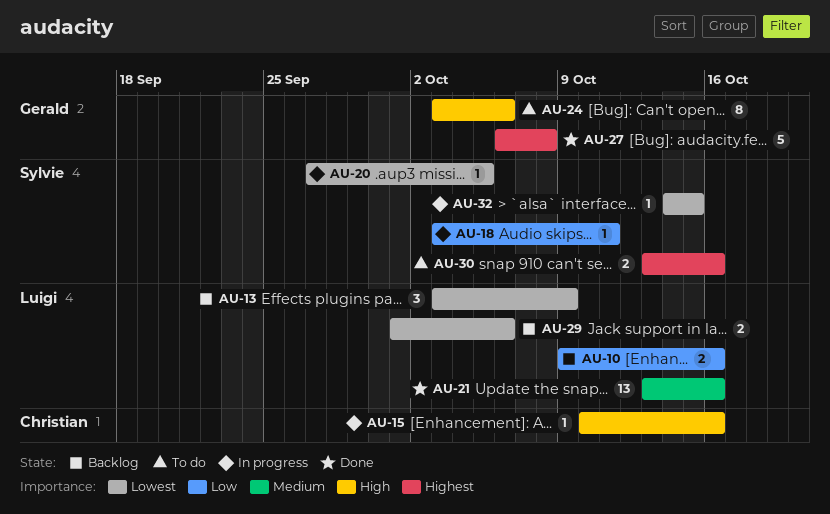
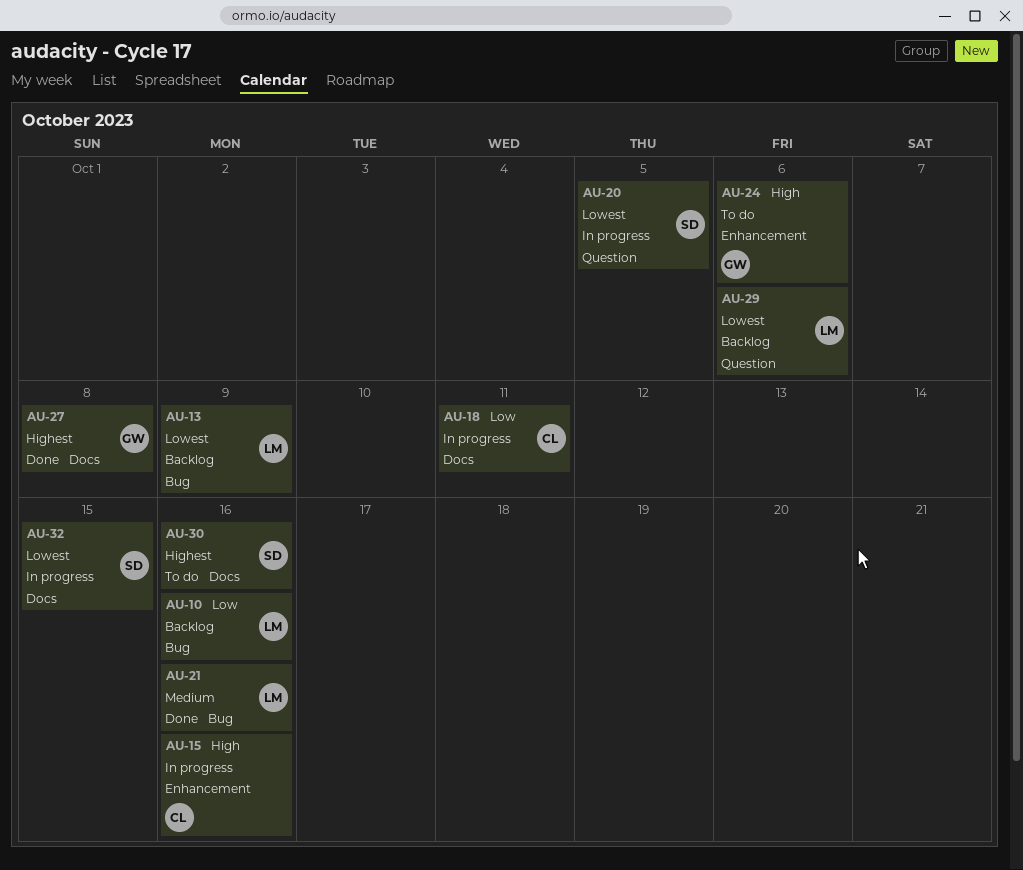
AU-18, owner: Sylvie -> Christian

